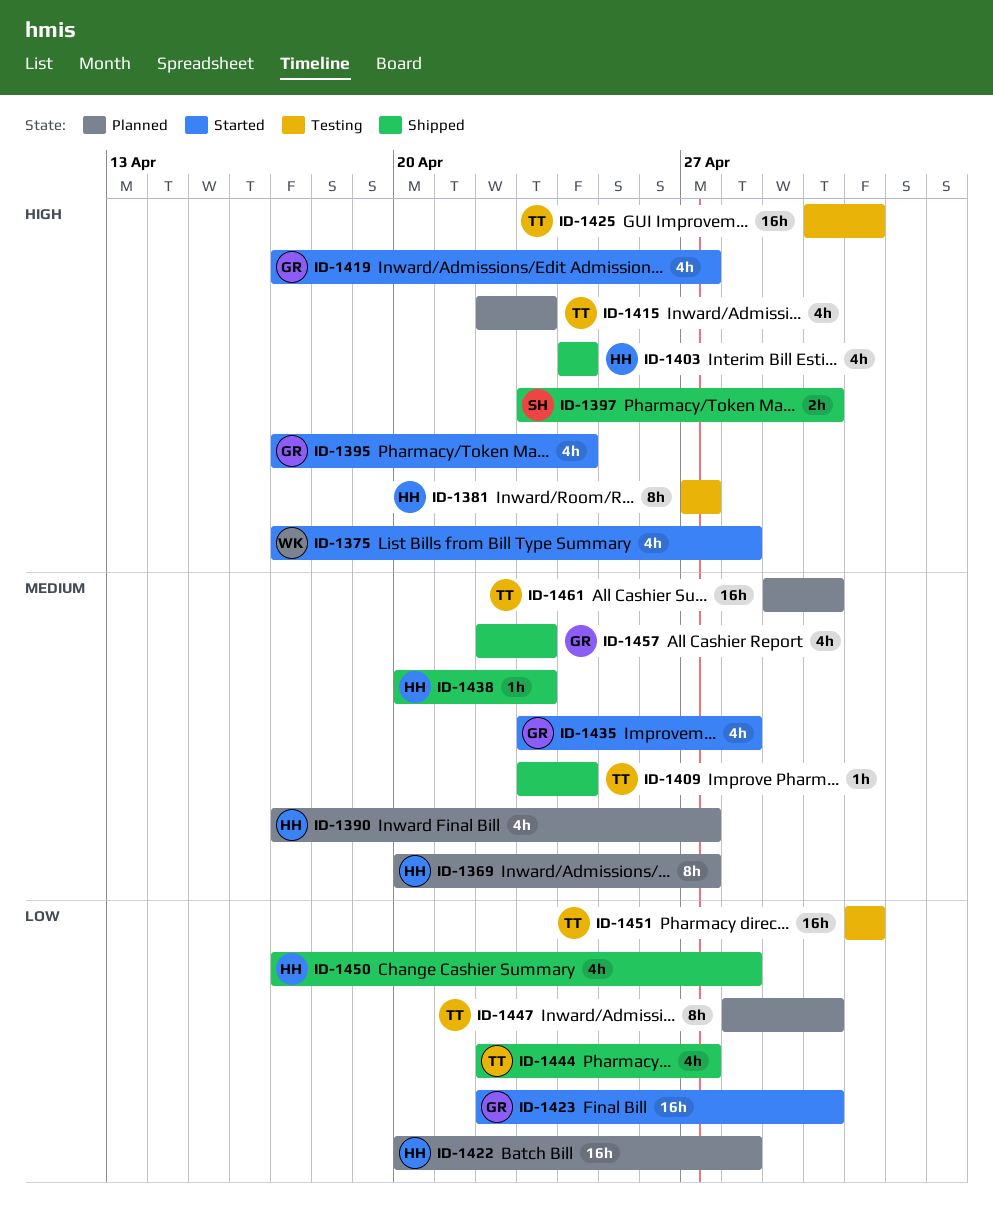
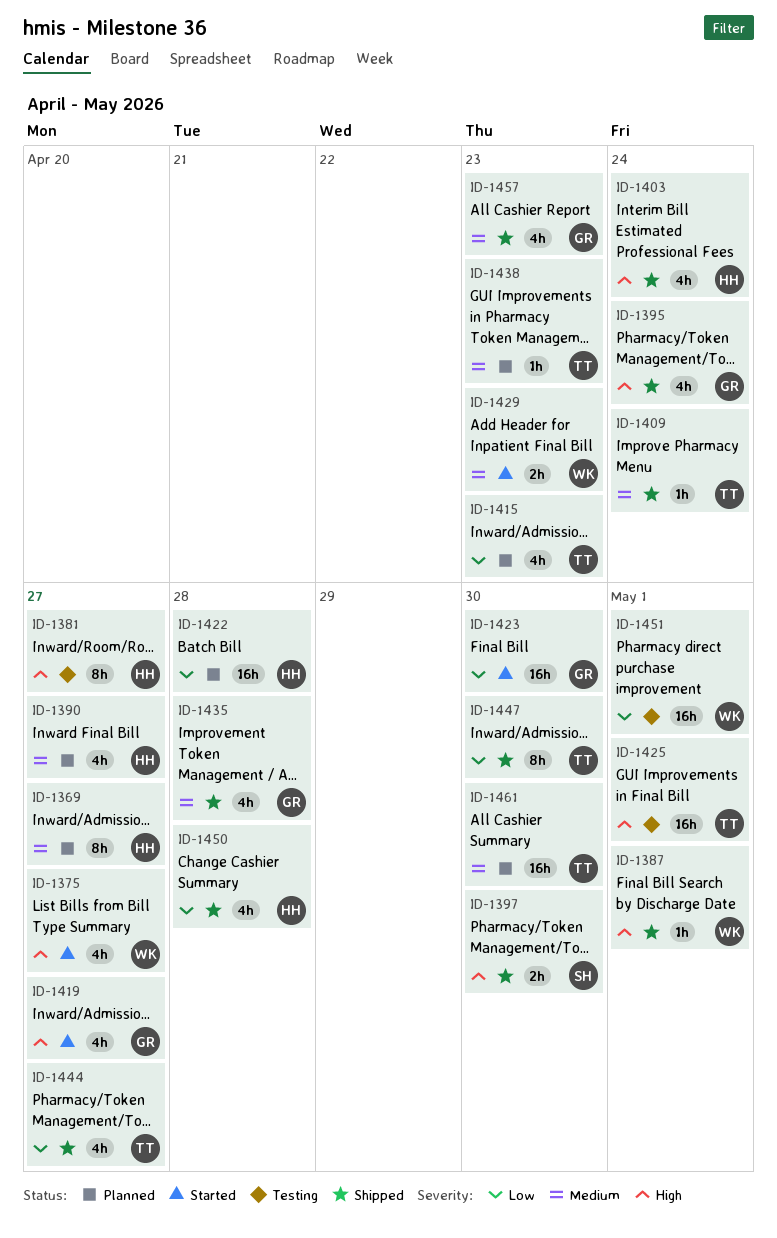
ID-1375, due: Apr 28 -> Apr 27
ID-1387: none -> present
ID-1395, status: Started -> Shipped
ID-1415, priority: High -> Low
ID-1429: none -> present
ID-1435, status: Started -> Shipped
ID-1438, status: Shipped -> Planned
ID-1438, owner: HH -> TT
ID-1447, status: Planned -> Shipped
ID-1451, owner: TT -> WK

